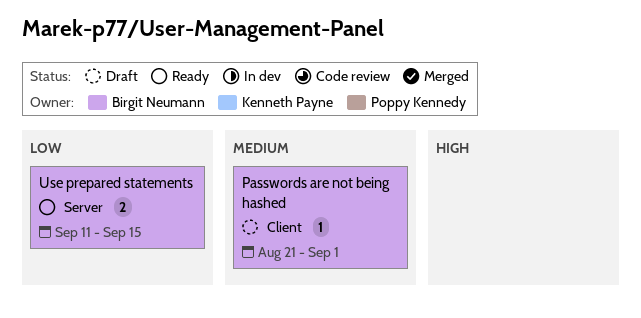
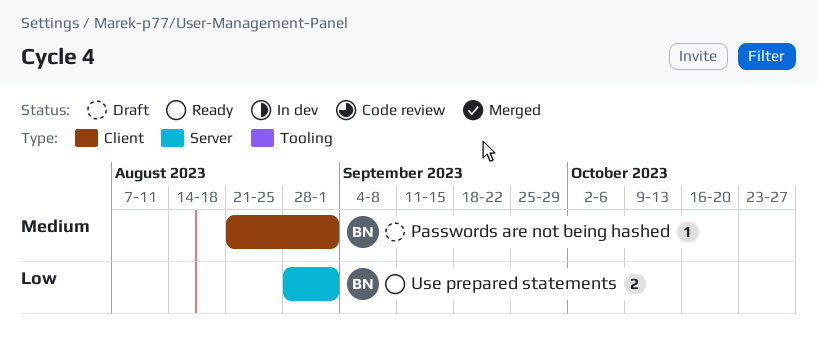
Use prepared statements, start: Sep 11 -> Aug 28
Use prepared statements, due: Sep 15 -> Sep 1

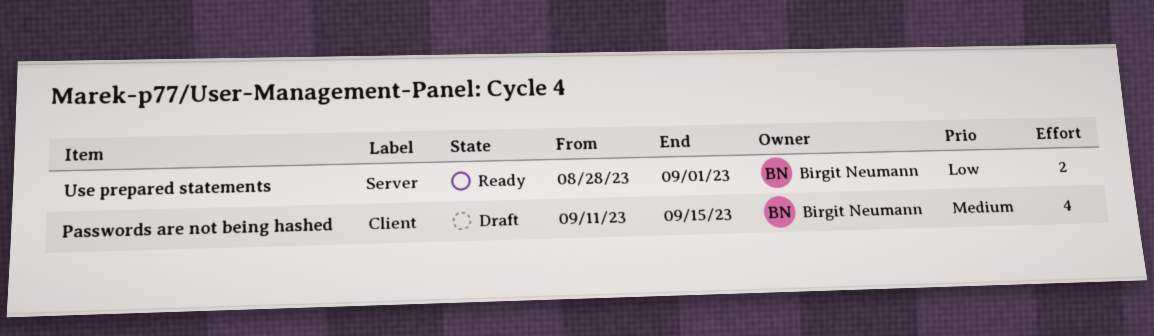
Passwords are not being hashed, estimate: 1 -> 4
Passwords are not being hashed, start: Aug 21 -> Sep 11
Passwords are not being hashed, due: Sep 1 -> Sep 15

